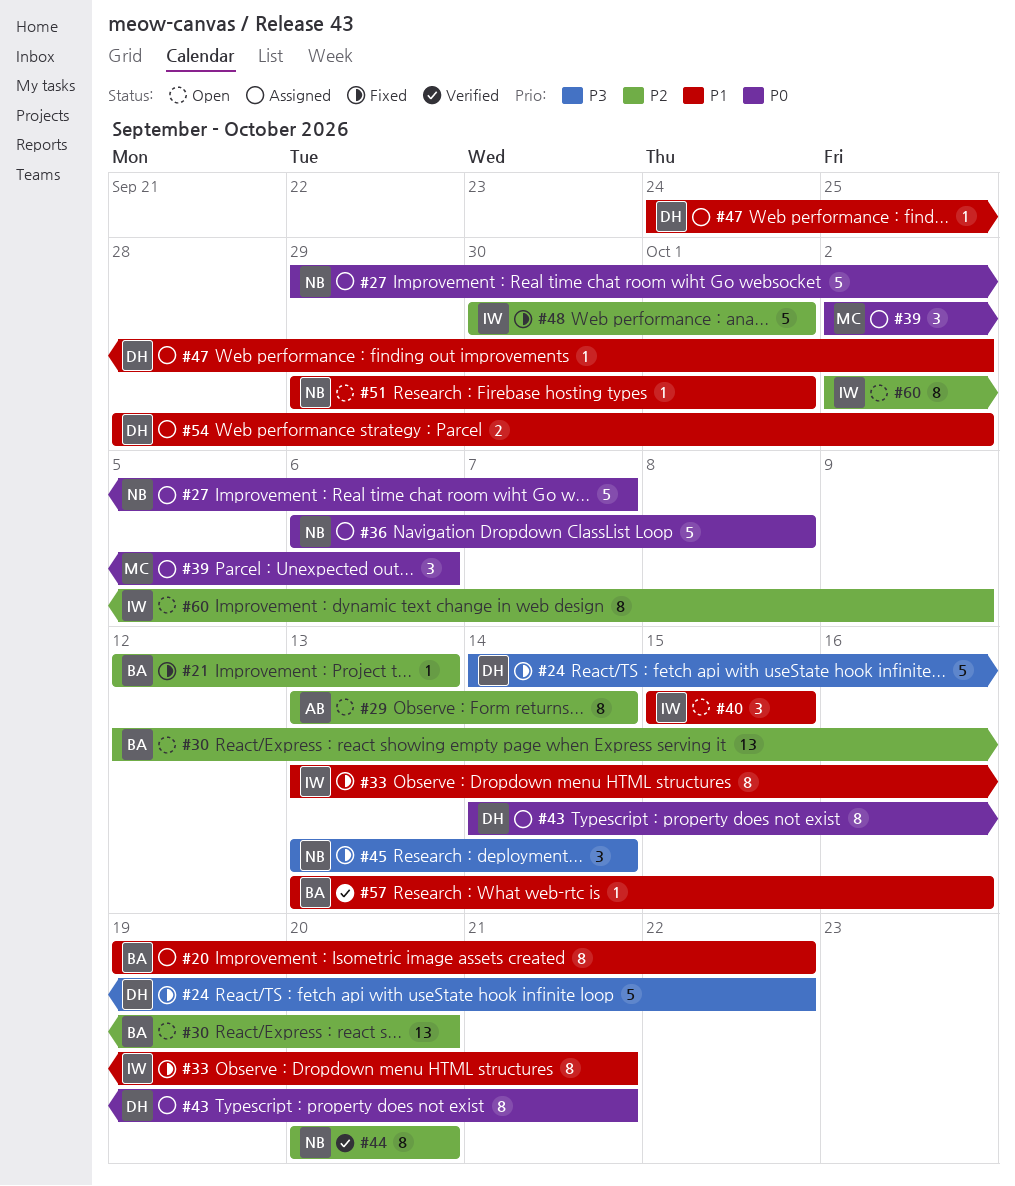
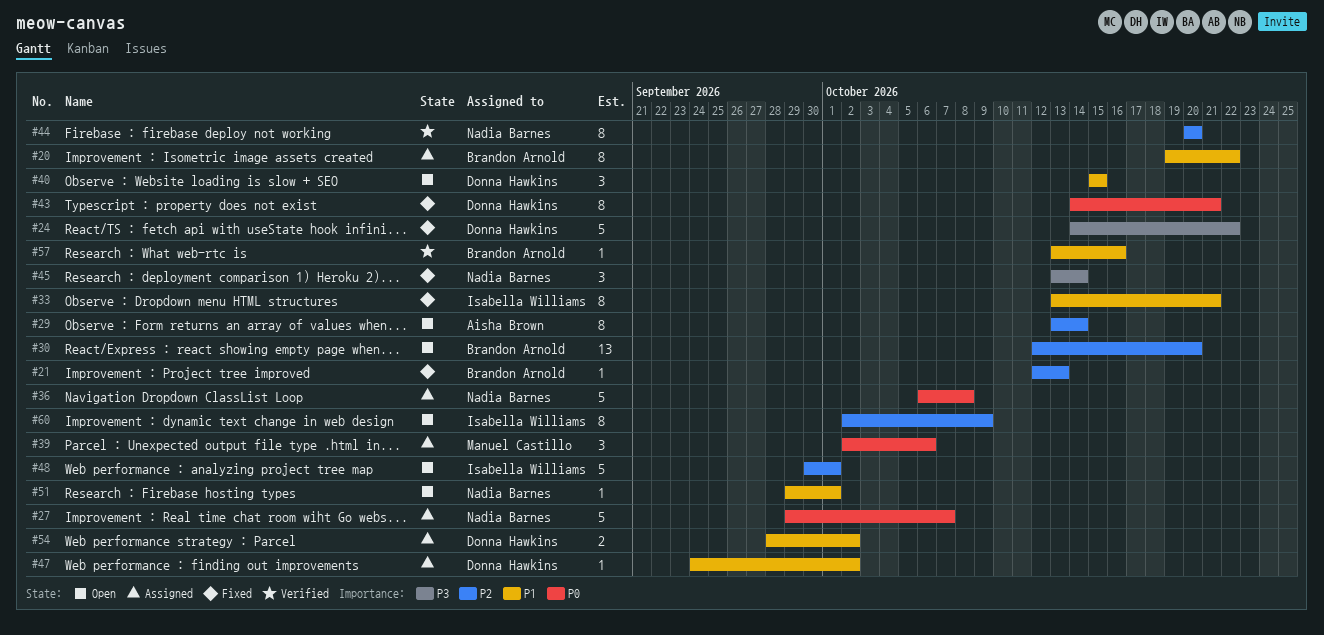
#40, owner: Isabella Williams -> Donna Hawkins
#43, status: Assigned -> Fixed
#48, status: Fixed -> Open

